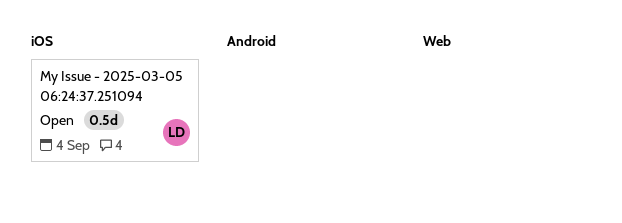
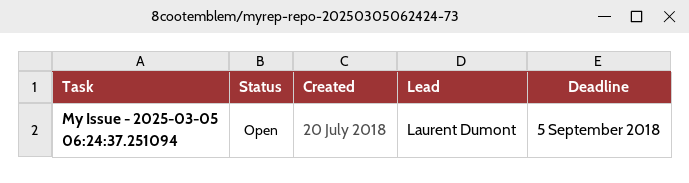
My Issue - 2025-03-05 06:24:37.251094, due: Sep 4 -> Sep 5

